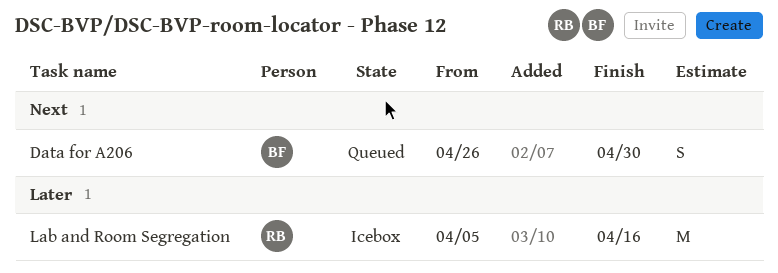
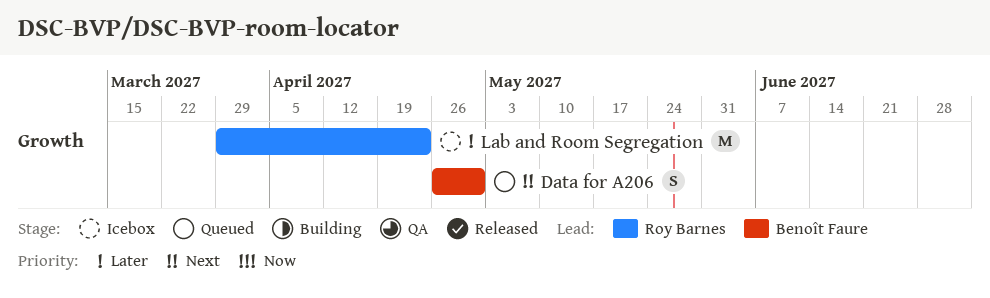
Lab and Room Segregation, start: Apr 5 -> Mar 29
Lab and Room Segregation, due: Apr 16 -> Apr 23

